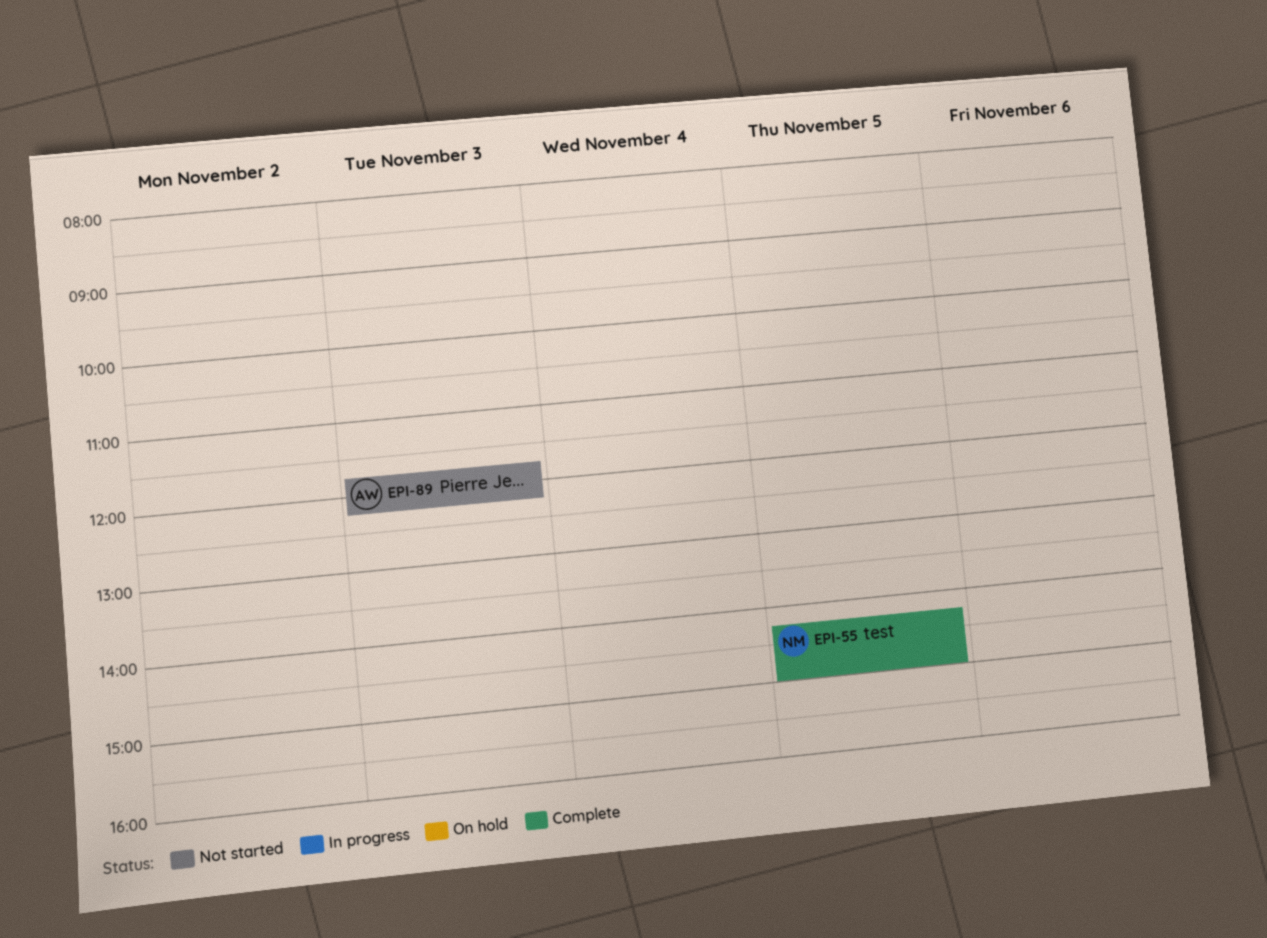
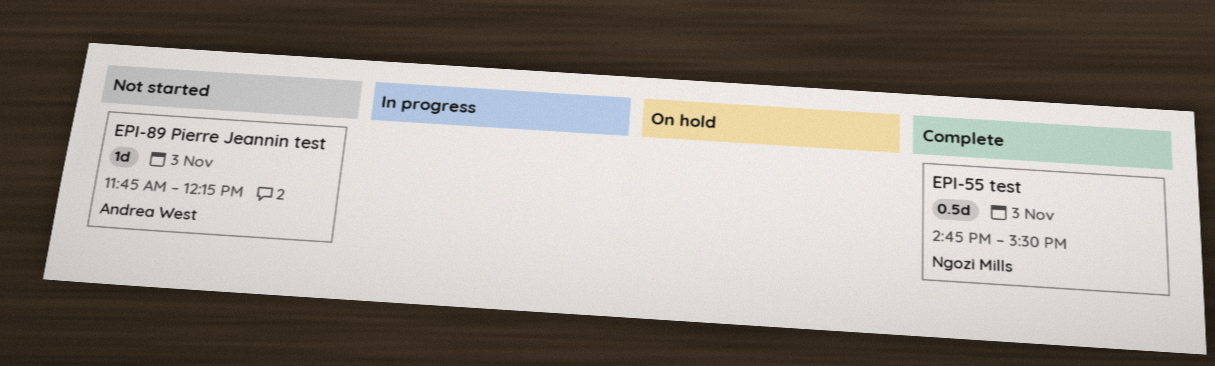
EPI-55, day: Nov 5 -> Nov 3
EPI-55, begins: 14:15 -> 14:45
EPI-55, ends: 15:00 -> 15:30

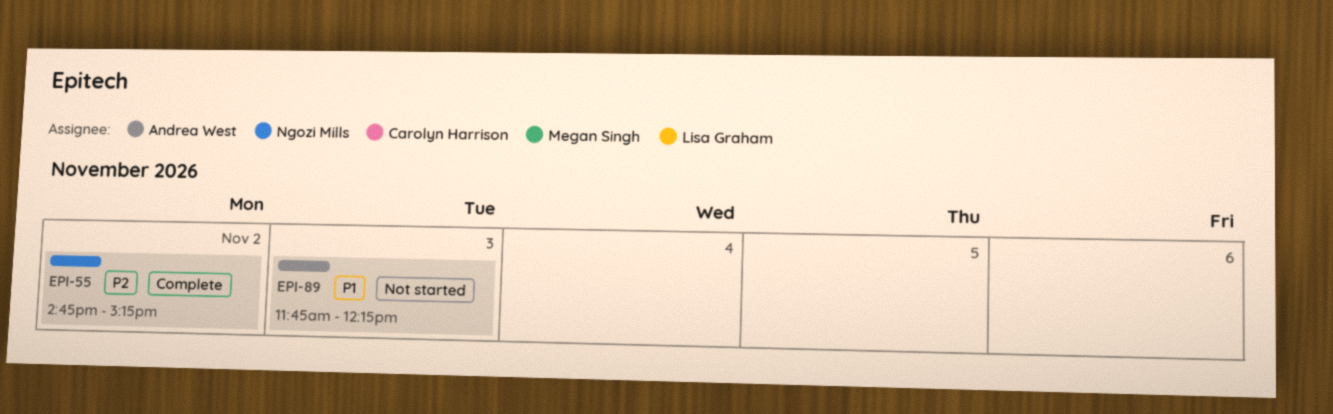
EPI-55, day: Nov 3 -> Nov 2
EPI-55, ends: 15:30 -> 15:15

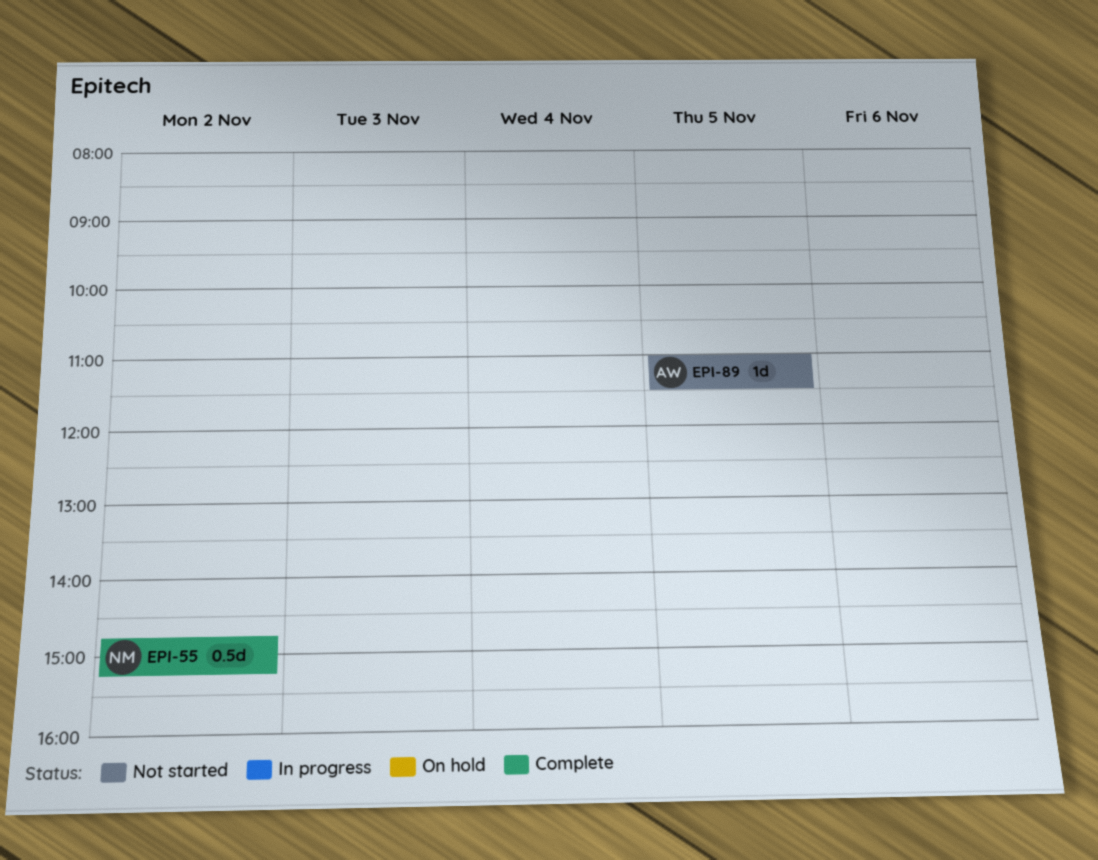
EPI-89, day: Nov 3 -> Nov 5
EPI-89, begins: 11:45 -> 11:00
EPI-89, ends: 12:15 -> 11:30

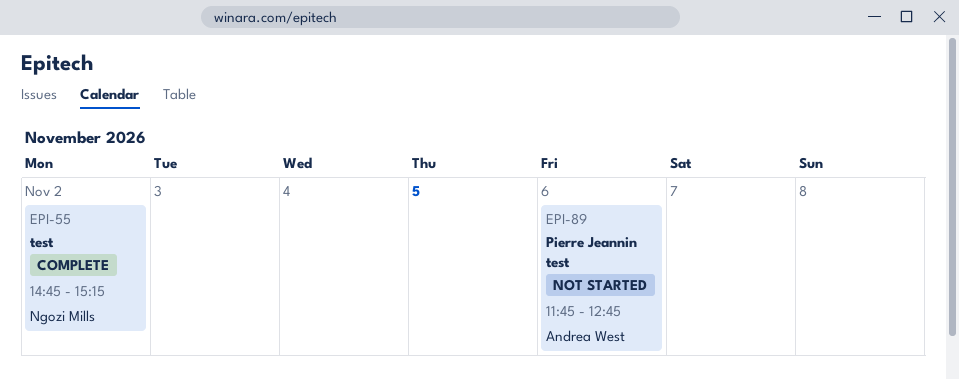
EPI-89, day: Nov 5 -> Nov 6
EPI-89, begins: 11:00 -> 11:45
EPI-89, ends: 11:30 -> 12:45

